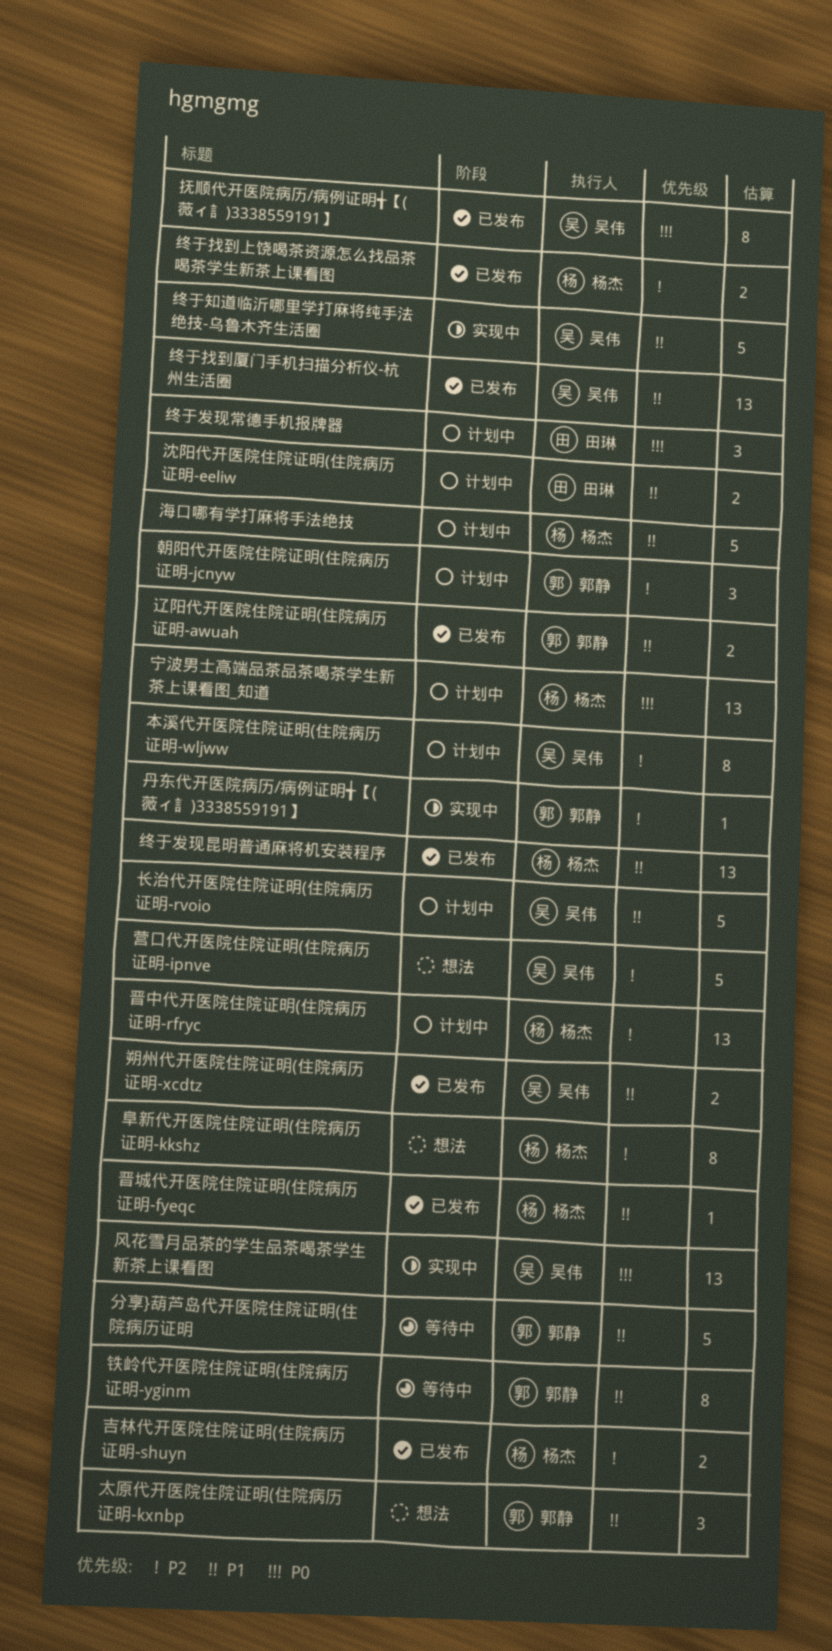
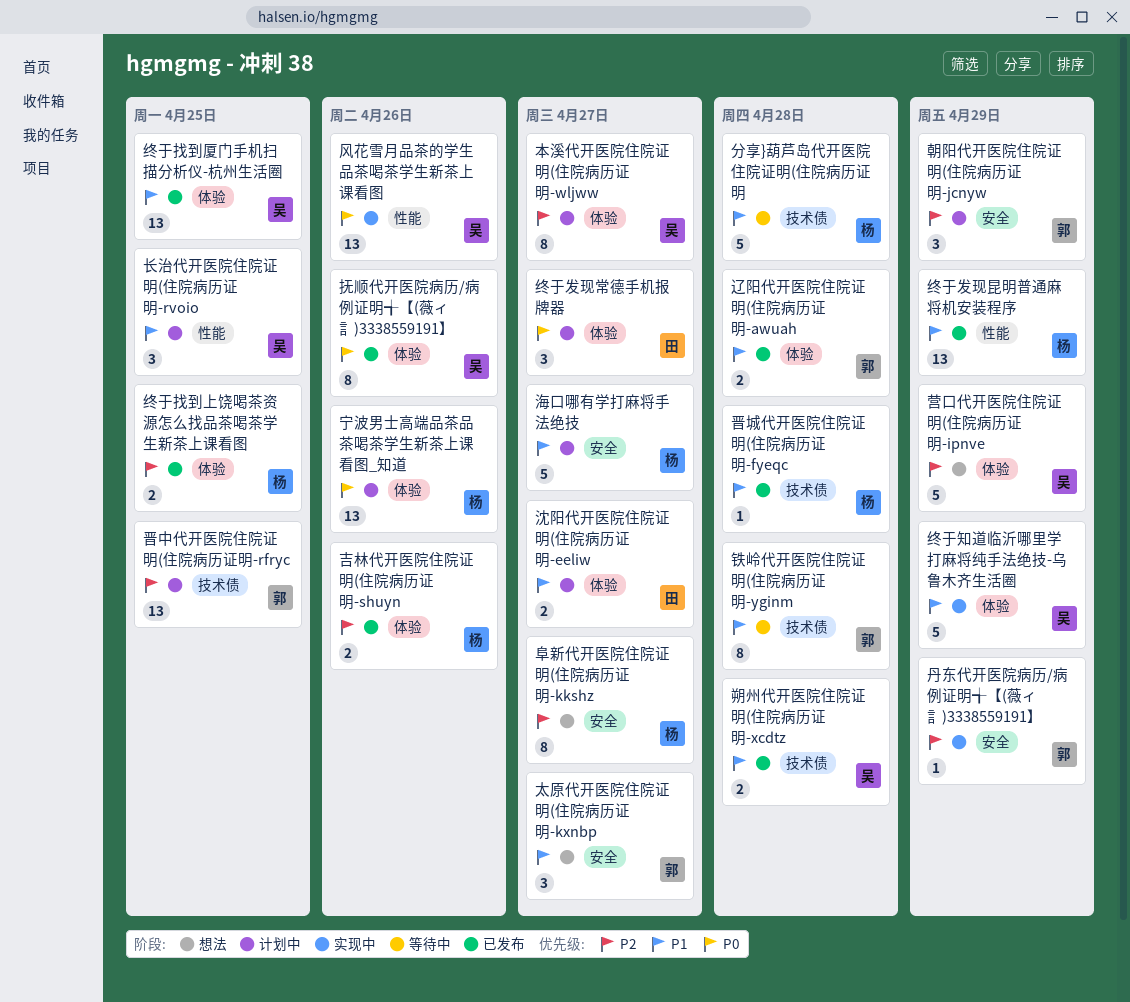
分享}葫芦岛代开医院住院证明(住院病历证明, owner: 郭静 -> 杨杰
晋中代开医院住院证明(住院病历证明-rfryc, owner: 杨杰 -> 郭静
长治代开医院住院证明(住院病历证明-rvoio, estimate: 5 -> 3

